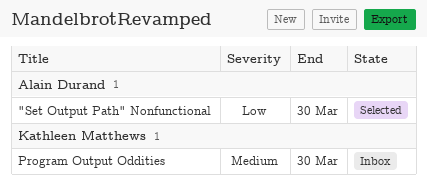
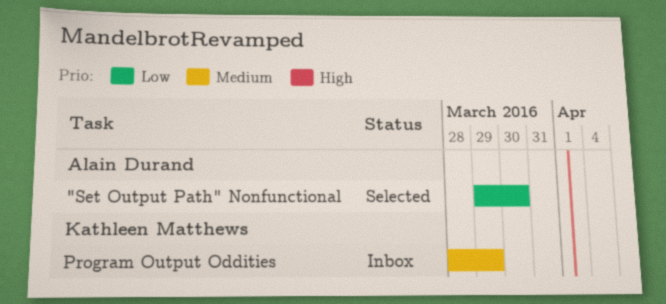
Program Output Oddities, due: Mar 30 -> Mar 29

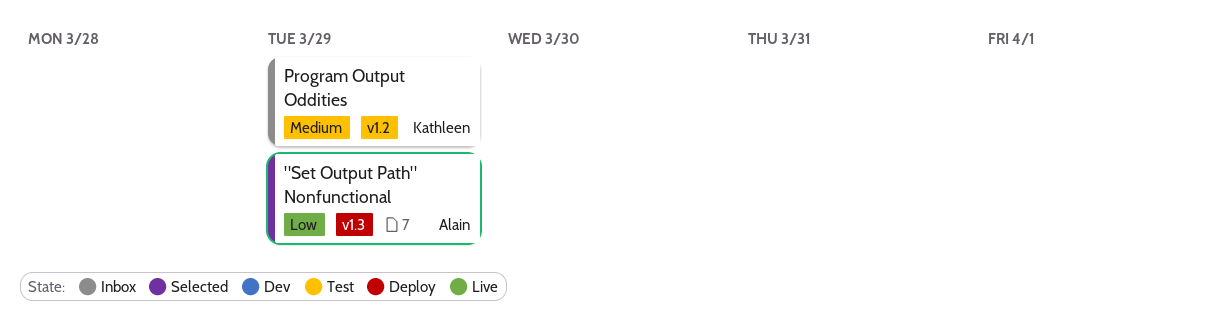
"Set Output Path" Nonfunctional, due: Mar 30 -> Mar 29

